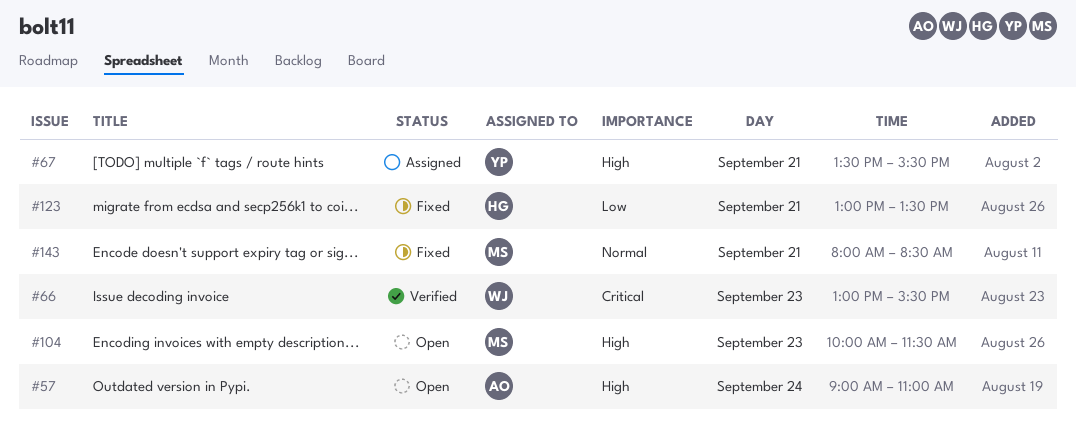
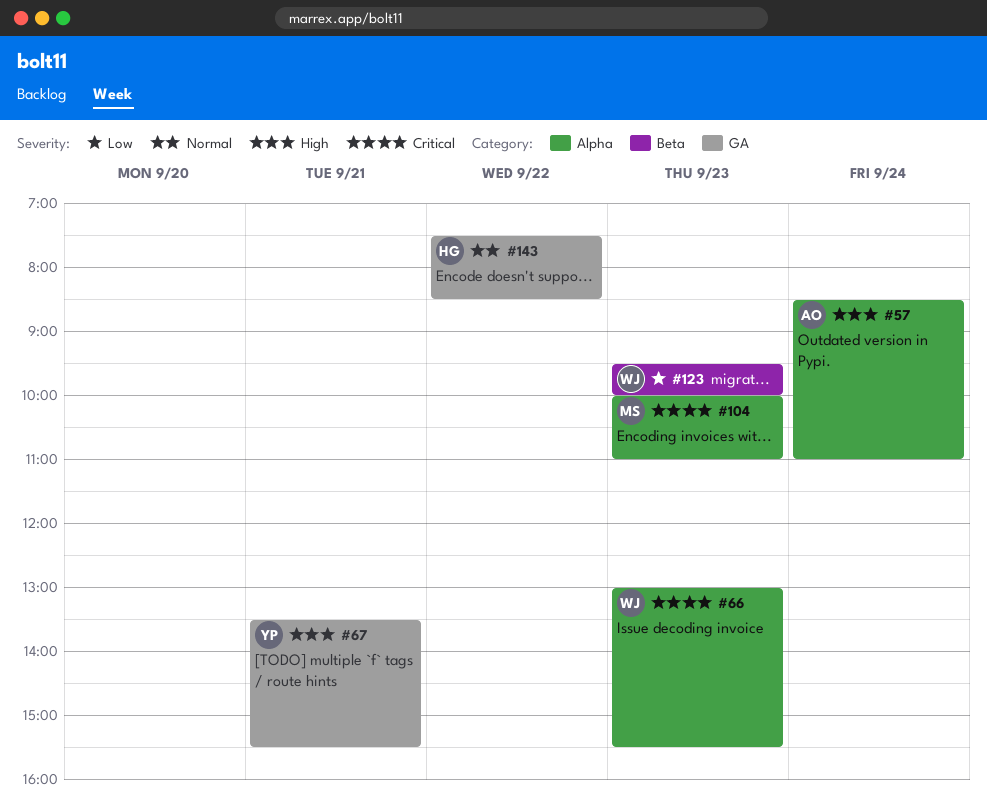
#57, begins: 09:00 -> 08:30
#104, priority: High -> Critical
#104, ends: 11:30 -> 11:00
#123, owner: HG -> WJ
#123, day: Sep 21 -> Sep 23
#123, begins: 13:00 -> 09:30
#123, ends: 13:30 -> 10:00
#143, owner: MS -> HG
#143, day: Sep 21 -> Sep 22
#143, begins: 08:00 -> 07:30

